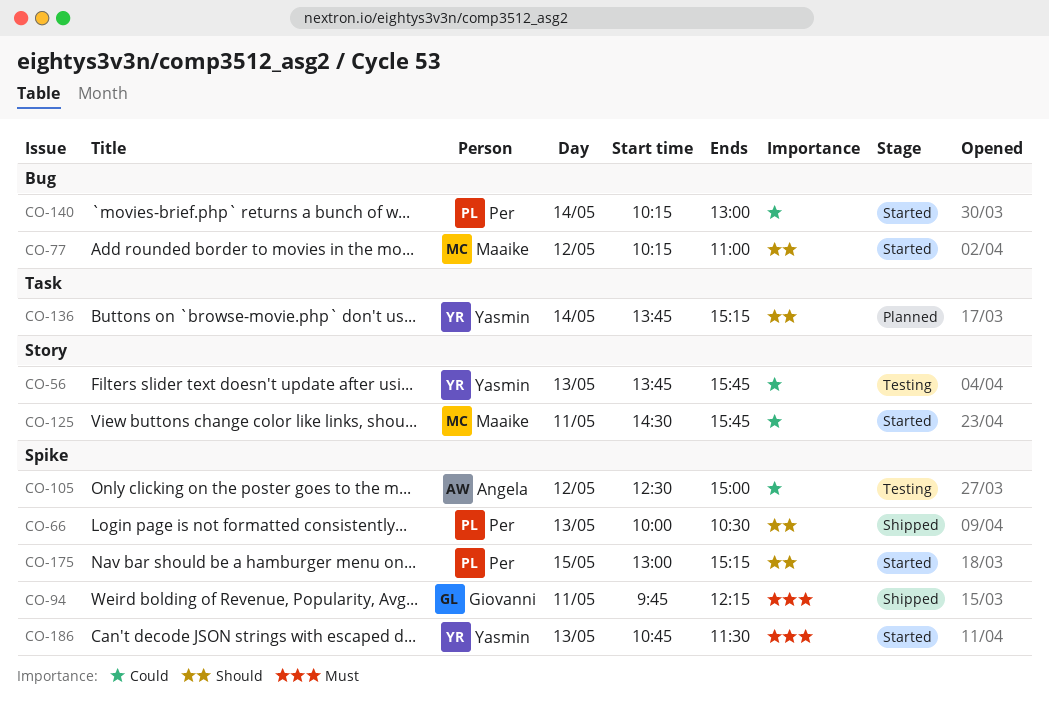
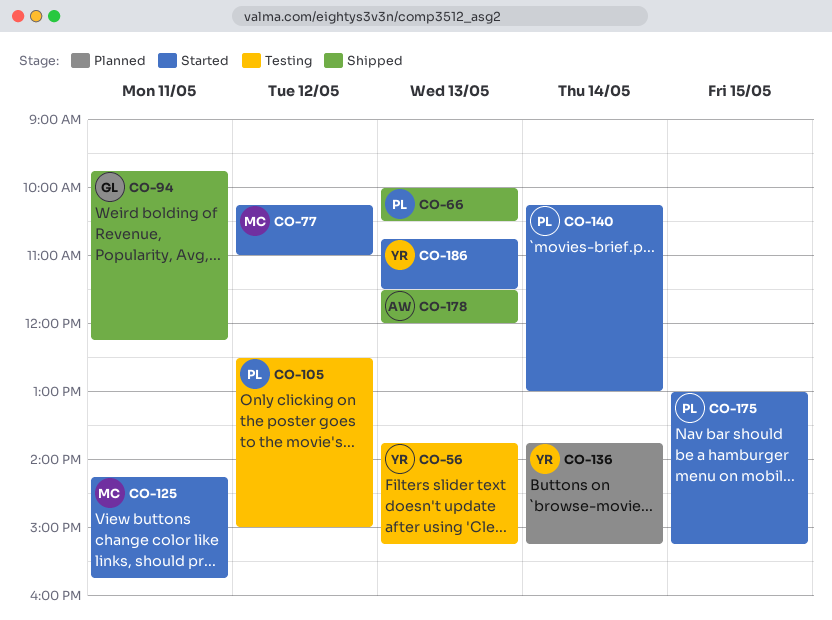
CO-56, ends: 15:45 -> 15:15
CO-105, owner: Angela -> Per
CO-125, begins: 14:30 -> 14:15
CO-178: none -> present

